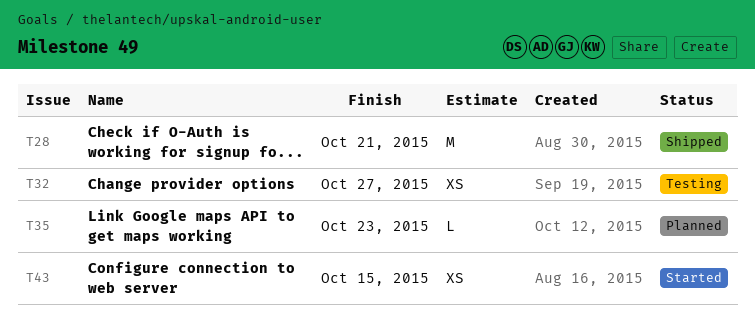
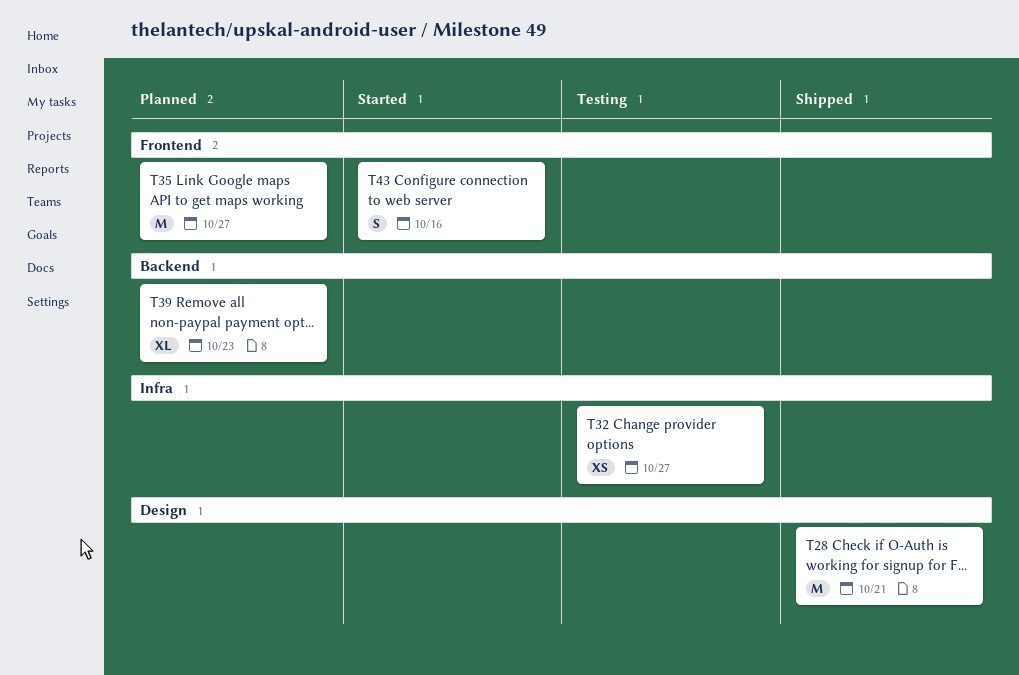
T35, estimate: L -> M
T35, due: Oct 23 -> Oct 27
T39: none -> present
T43, estimate: XS -> S
T43, due: Oct 15 -> Oct 16

